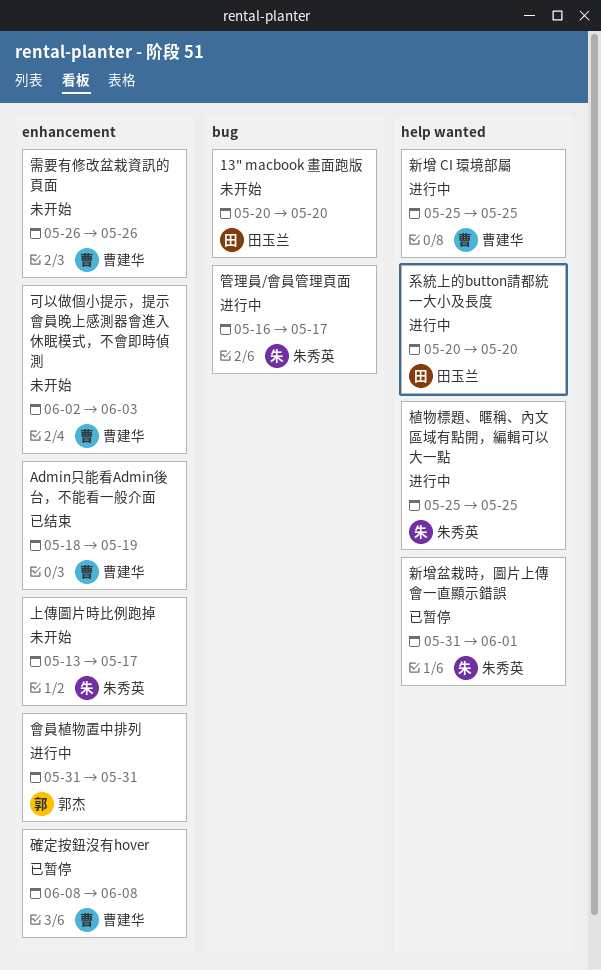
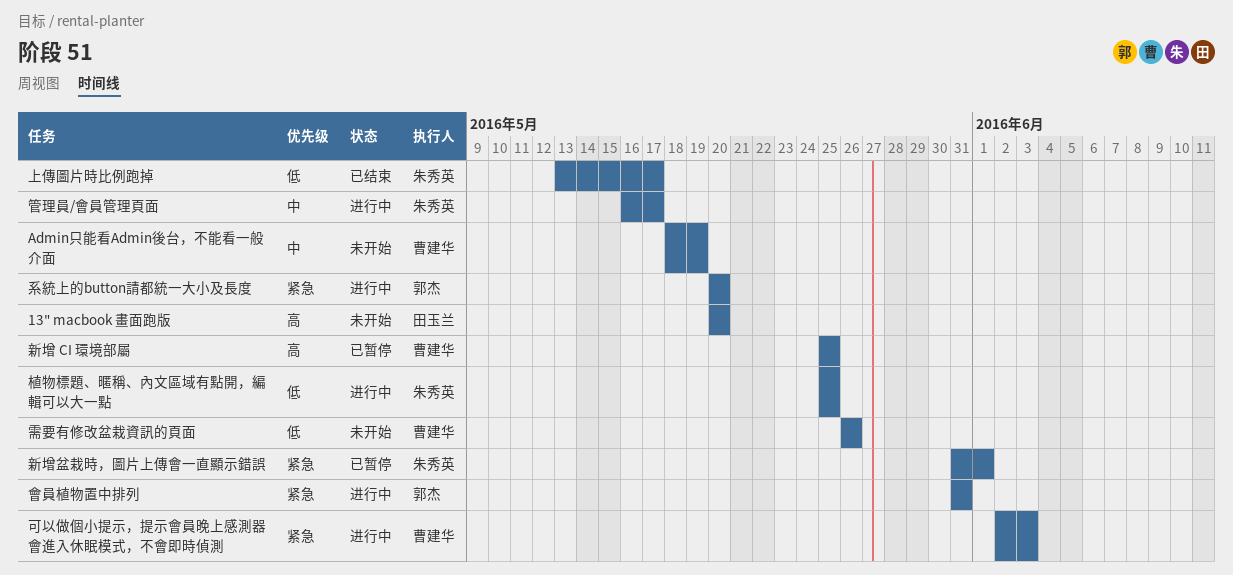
Admin只能看Admin後台，不能看一般介面, status: 已结束 -> 未开始
上傳圖片時比例跑掉, status: 未开始 -> 已结束
可以做個小提示，提示會員晚上感測器會進入休眠模式，不會即時偵測, status: 未开始 -> 进行中
新增 CI 環境部屬, status: 进行中 -> 已暂停
確定按鈕沒有hover: present -> none
系統上的button請都統一大小及長度, owner: 田玉兰 -> 郭杰

